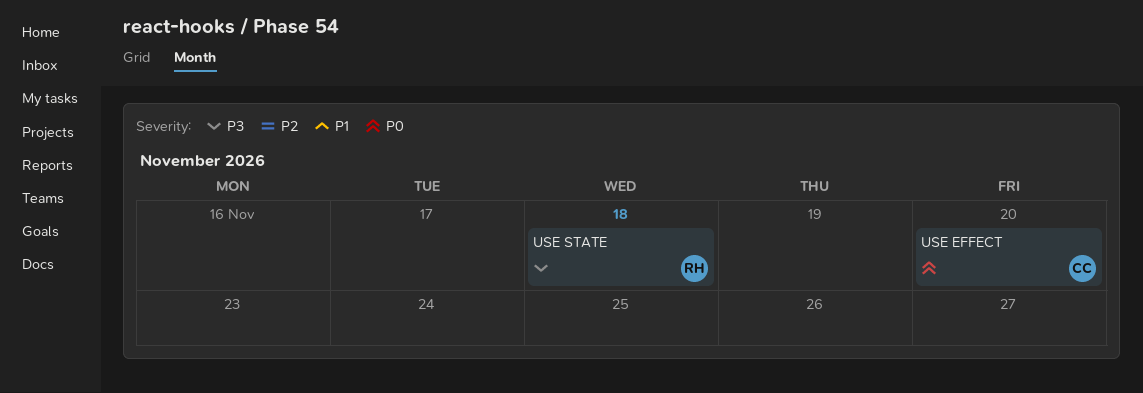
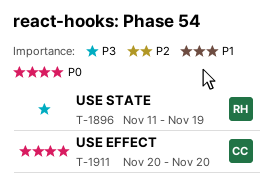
USE STATE, due: Nov 18 -> Nov 19

